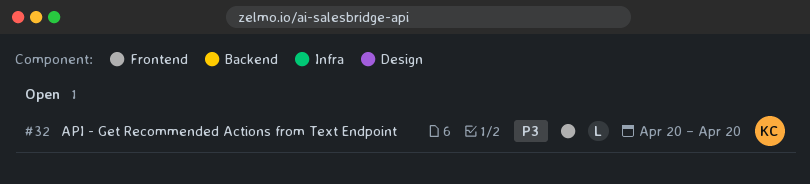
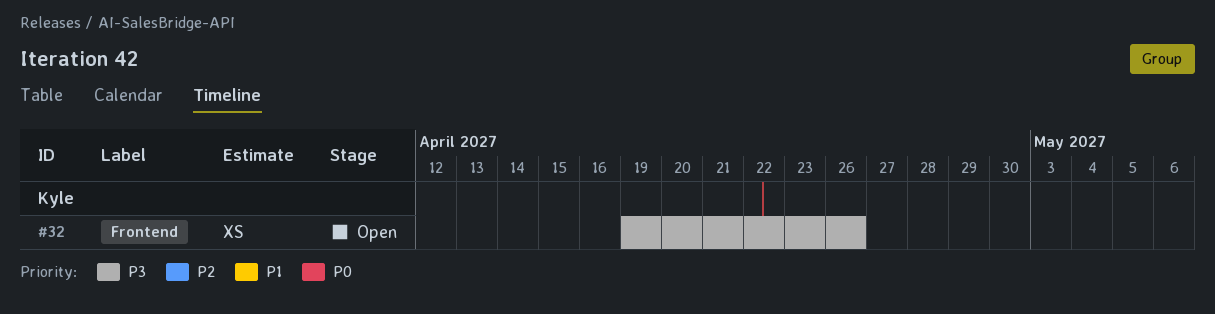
#32, estimate: L -> XS
#32, start: Apr 20 -> Apr 19
#32, due: Apr 20 -> Apr 26

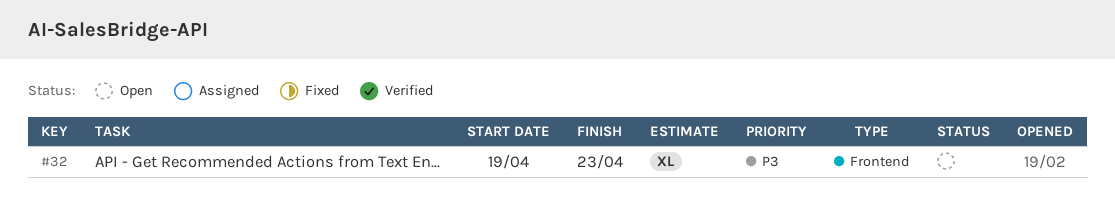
#32, estimate: XS -> XL
#32, due: Apr 26 -> Apr 23

